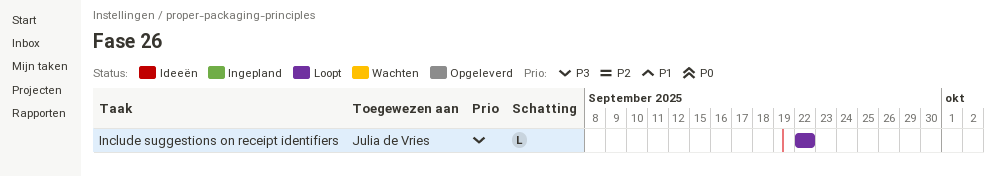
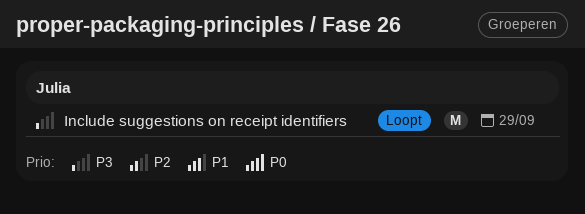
Include suggestions on receipt identifiers, estimate: L -> M
Include suggestions on receipt identifiers, due: Sep 22 -> Sep 29

